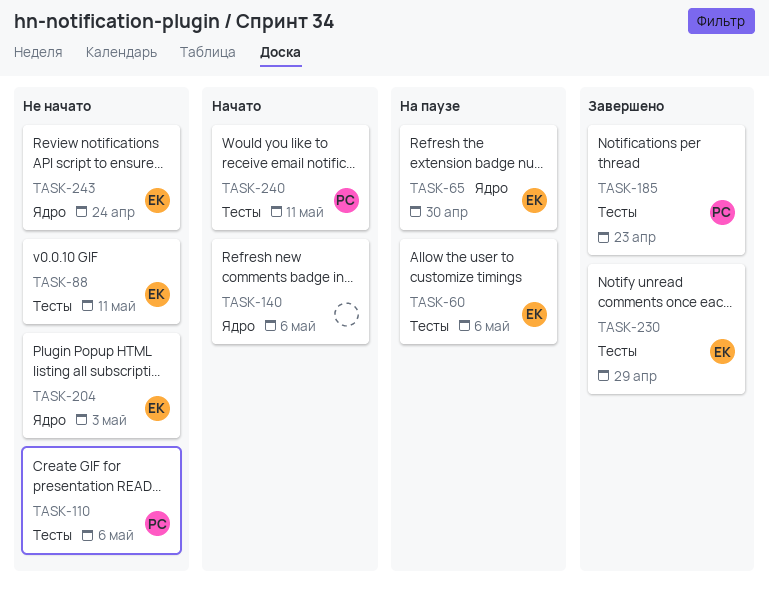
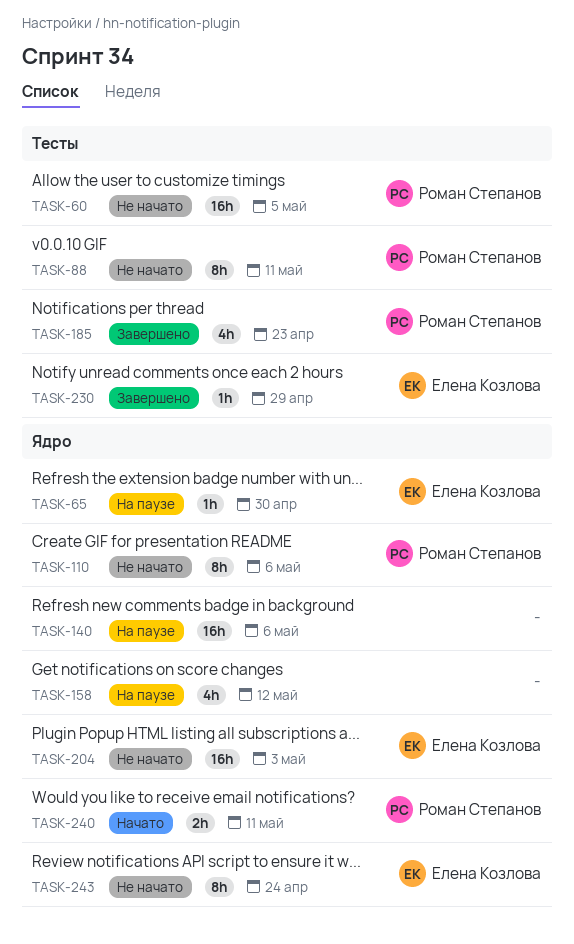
TASK-60, status: На паузе -> Не начато
TASK-60, owner: Елена Козлова -> Роман Степанов
TASK-60, due: May 6 -> May 5
TASK-88, owner: Елена Козлова -> Роман Степанов
TASK-110, label: Тесты -> Ядро
TASK-140, status: Начато -> На паузе
TASK-158: none -> present
TASK-240, label: Тесты -> Ядро

